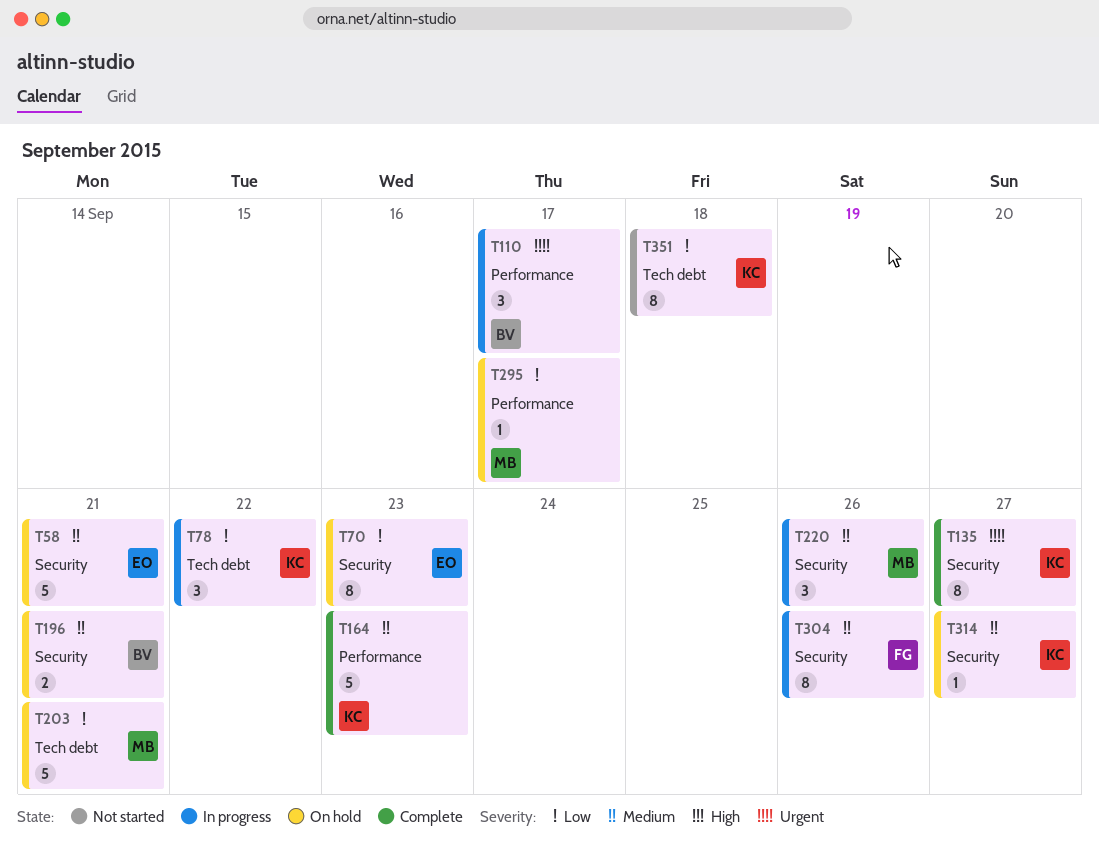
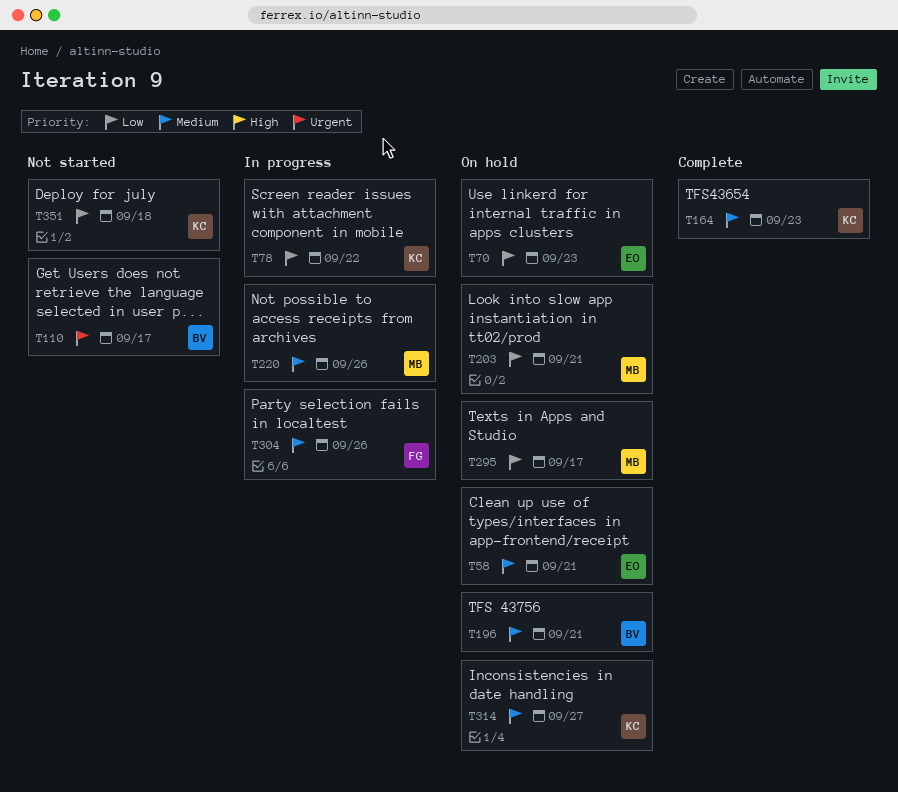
T110, status: In progress -> Not started
T135: present -> none

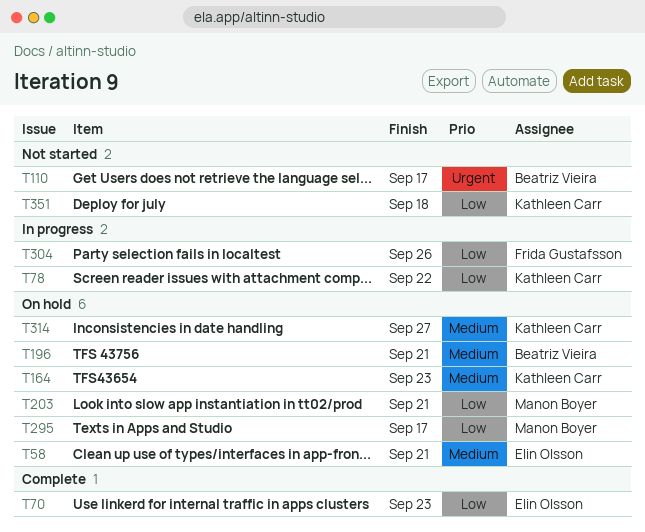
T70, status: On hold -> Complete
T164, status: Complete -> On hold
T220: present -> none
T304, priority: Medium -> Low

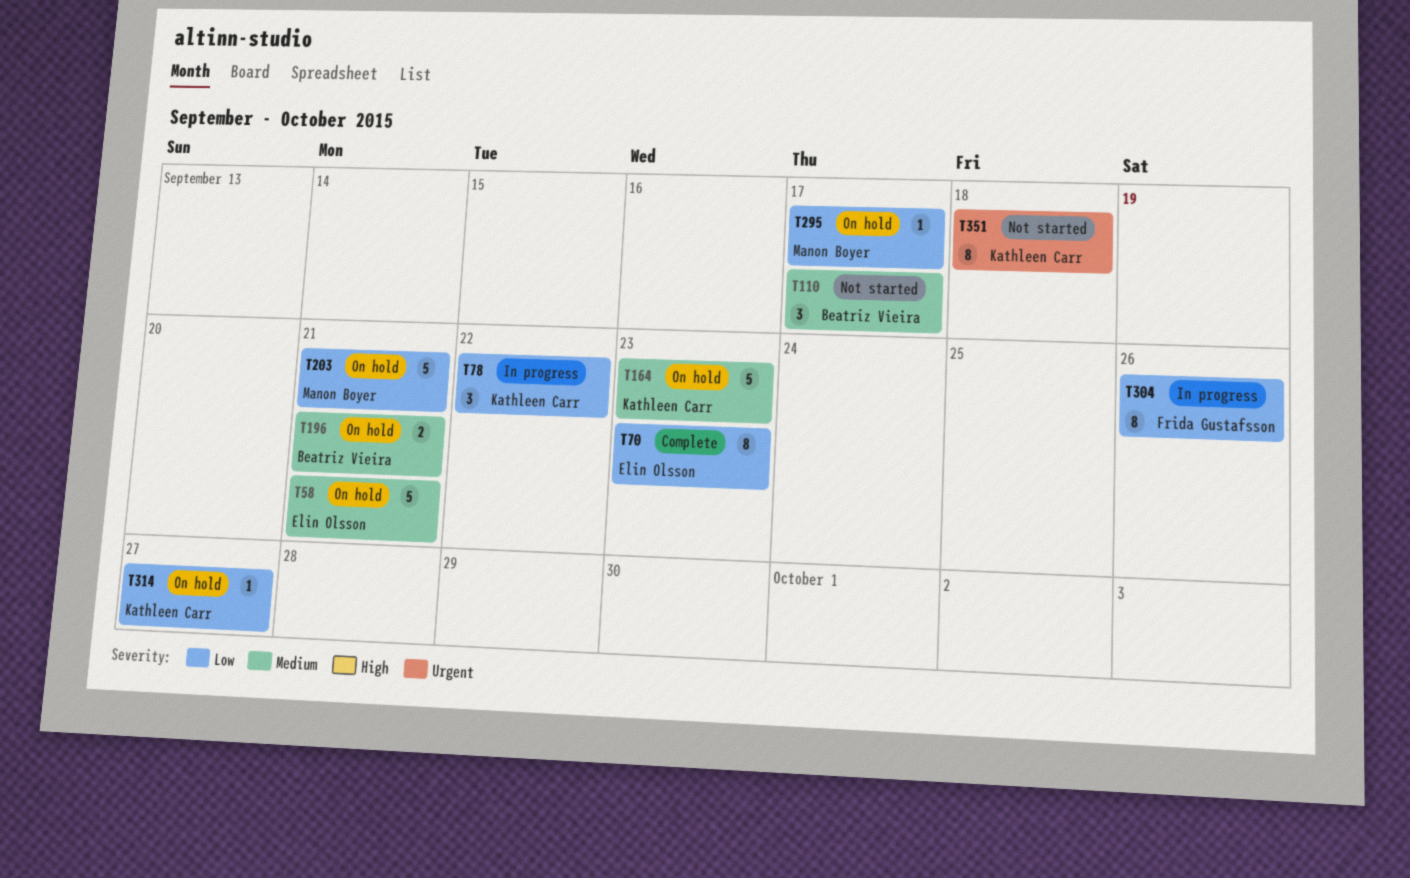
T110, priority: Urgent -> Medium
T314, priority: Medium -> Low
T351, priority: Low -> Urgent

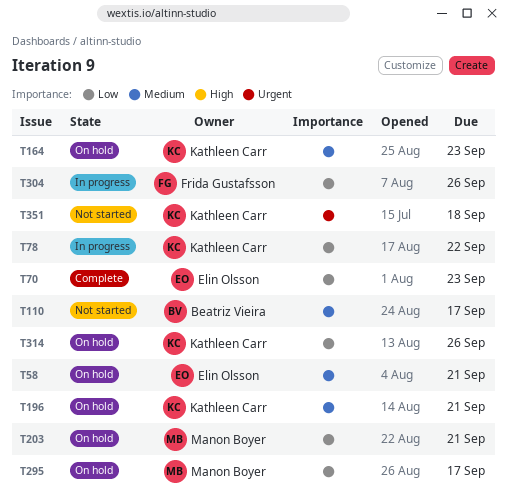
T196, owner: Beatriz Vieira -> Kathleen Carr
T314, due: Sep 27 -> Sep 26

